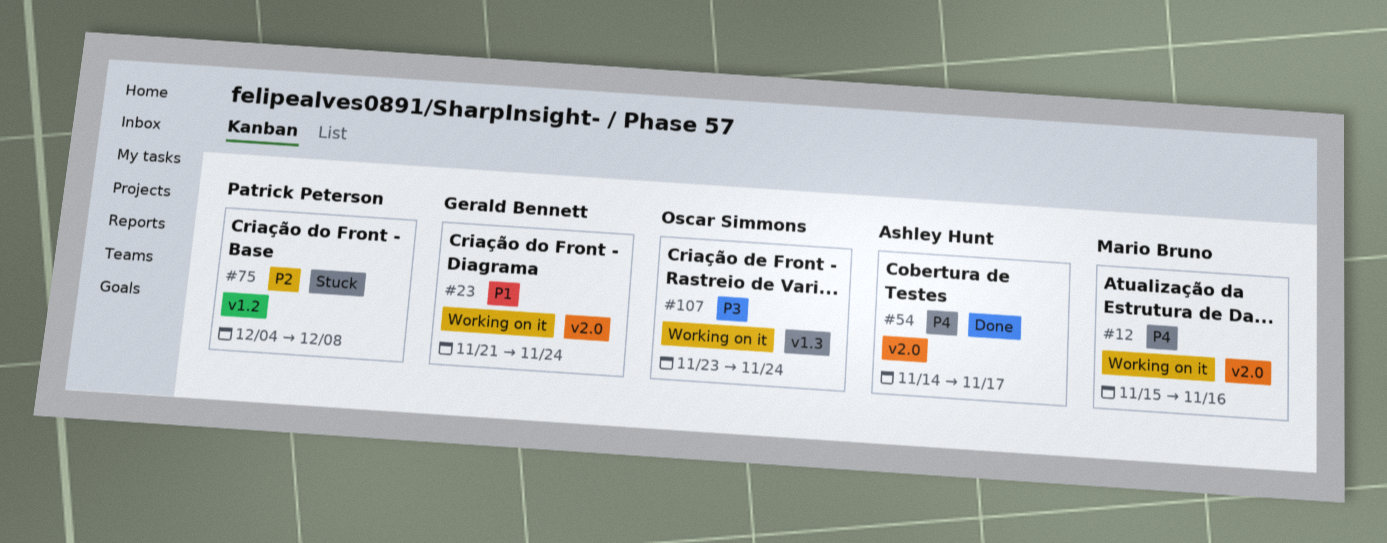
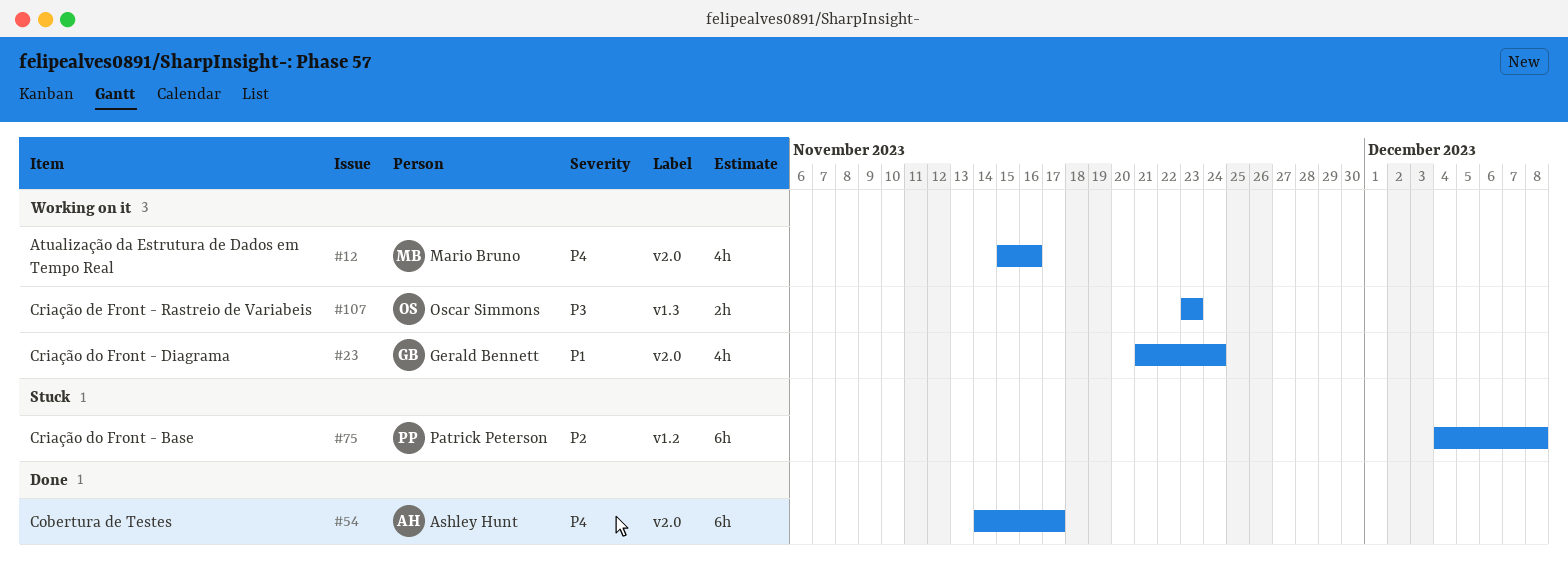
#107, due: Nov 24 -> Nov 23

